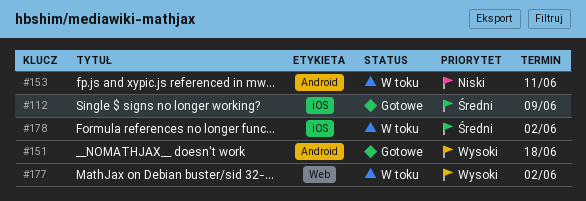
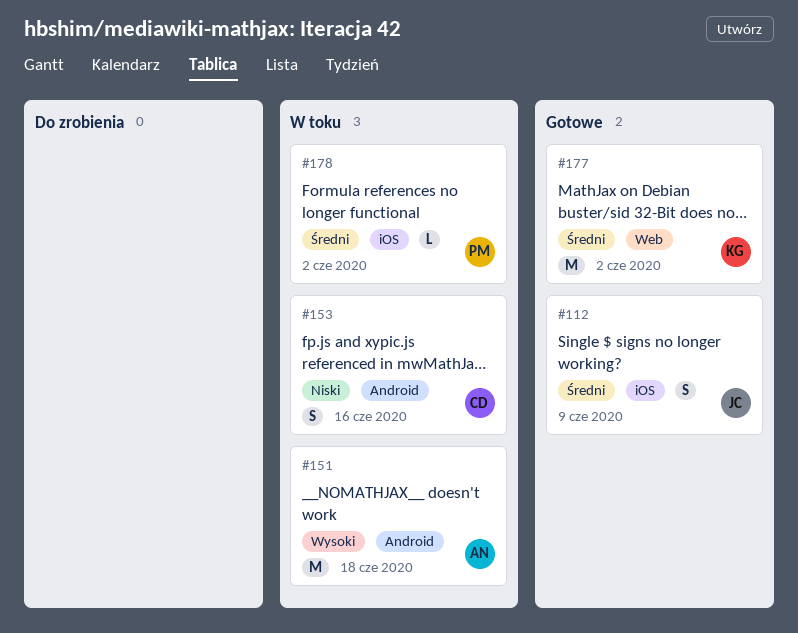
#151, status: Gotowe -> W toku
#153, due: Jun 11 -> Jun 16
#177, status: W toku -> Gotowe
#177, priority: Wysoki -> Średni

